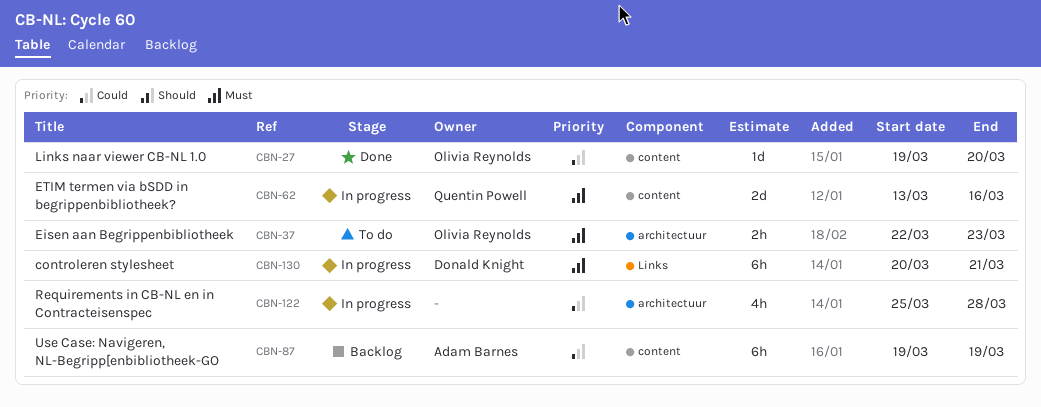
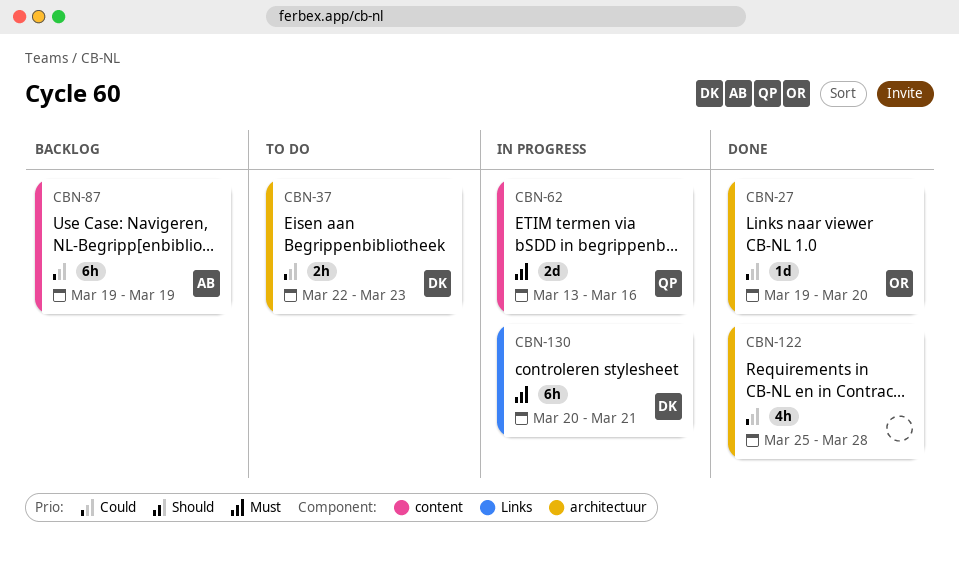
CBN-27, label: content -> architectuur
CBN-37, owner: Olivia Reynolds -> Donald Knight
CBN-37, priority: Must -> Could
CBN-122, status: In progress -> Done

